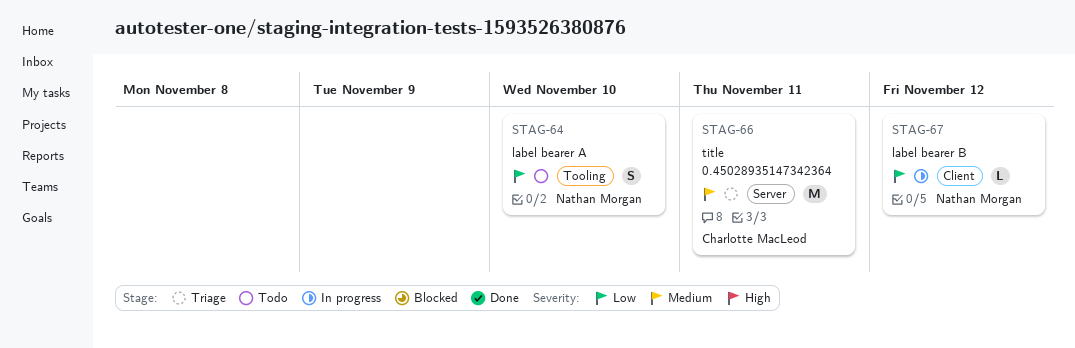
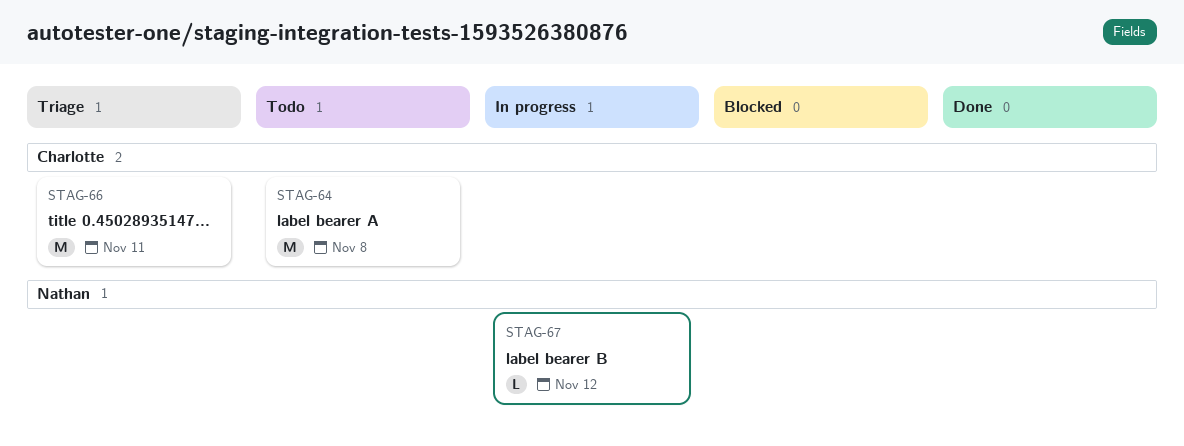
STAG-64, owner: Nathan Morgan -> Charlotte MacLeod
STAG-64, estimate: S -> M
STAG-64, due: Nov 10 -> Nov 8

